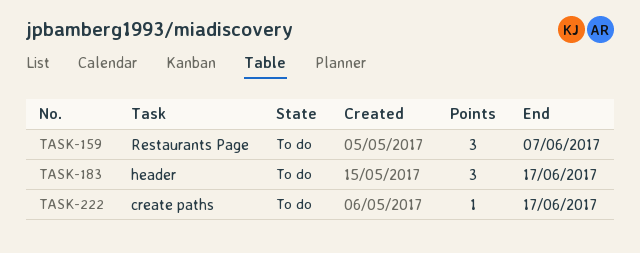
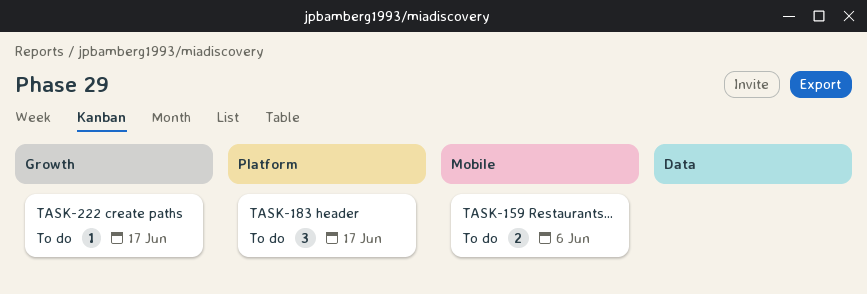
TASK-159, estimate: 3 -> 2
TASK-159, due: Jun 7 -> Jun 6

